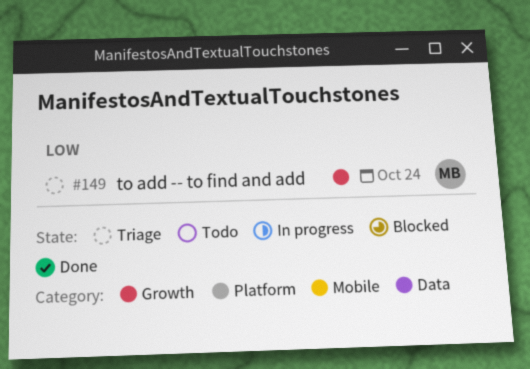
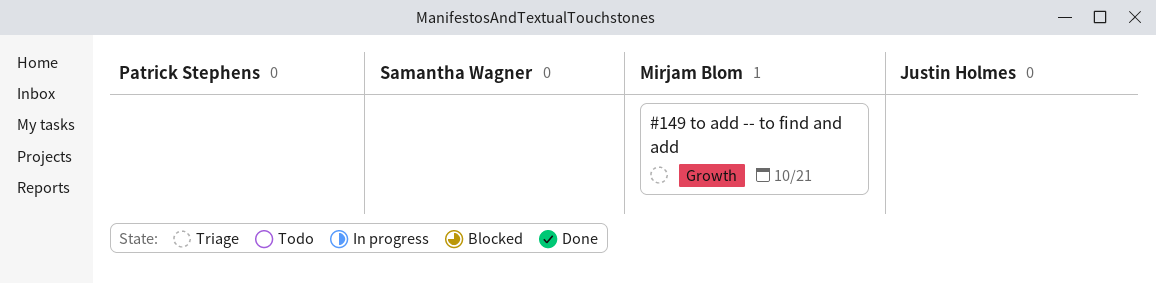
#149, due: Oct 24 -> Oct 21

